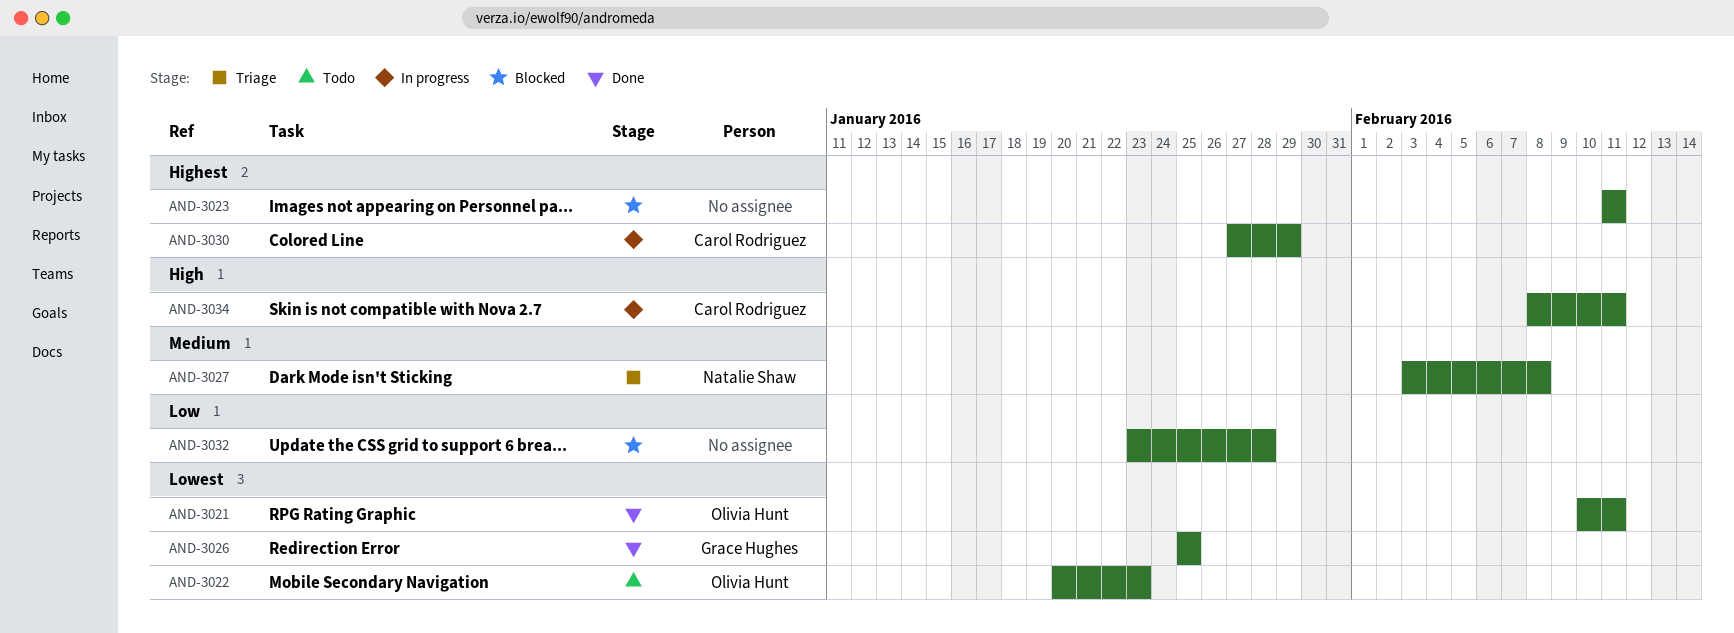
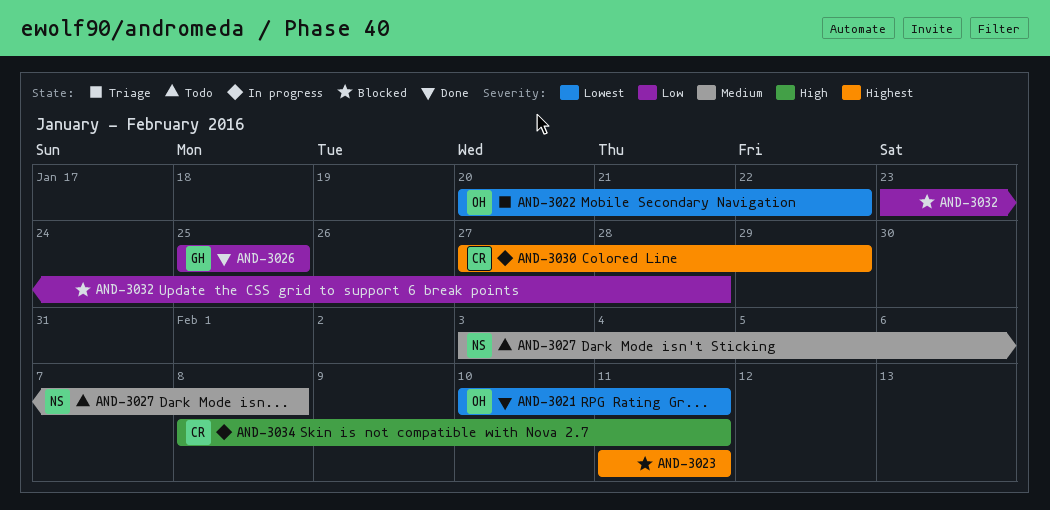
AND-3022, status: Todo -> Triage
AND-3022, due: Jan 23 -> Jan 22
AND-3026, priority: Lowest -> Low
AND-3027, status: Triage -> Todo

